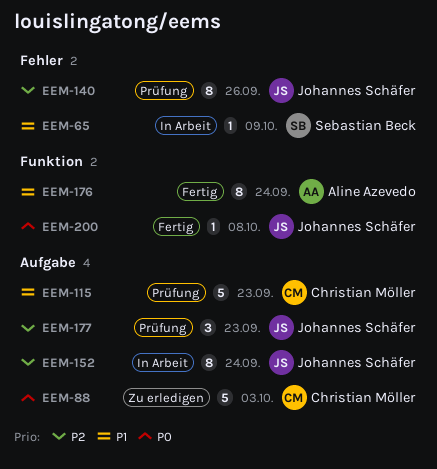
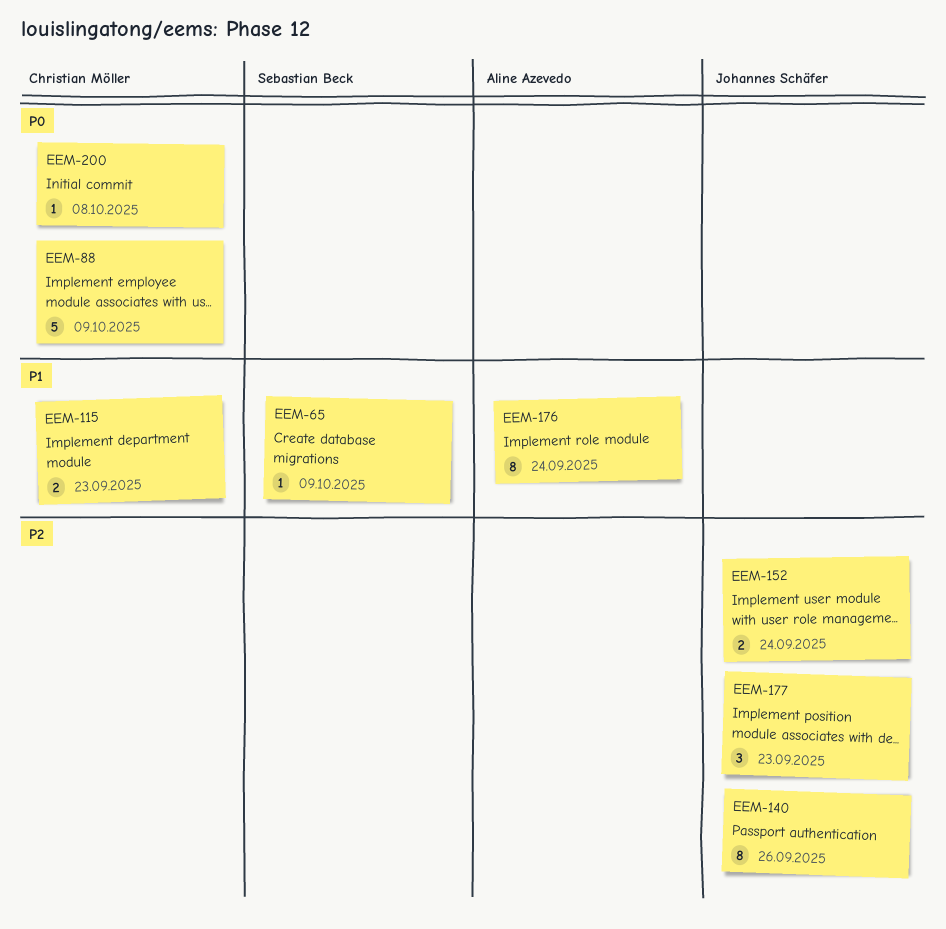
EEM-88, due: Oct 3 -> Oct 9
EEM-115, estimate: 5 -> 2
EEM-152, estimate: 8 -> 2
EEM-200, owner: Johannes Schäfer -> Christian Möller

